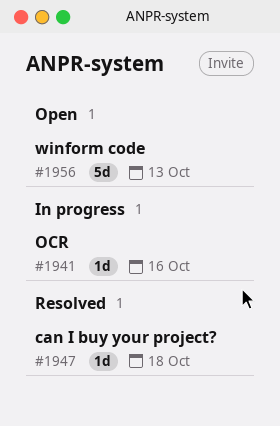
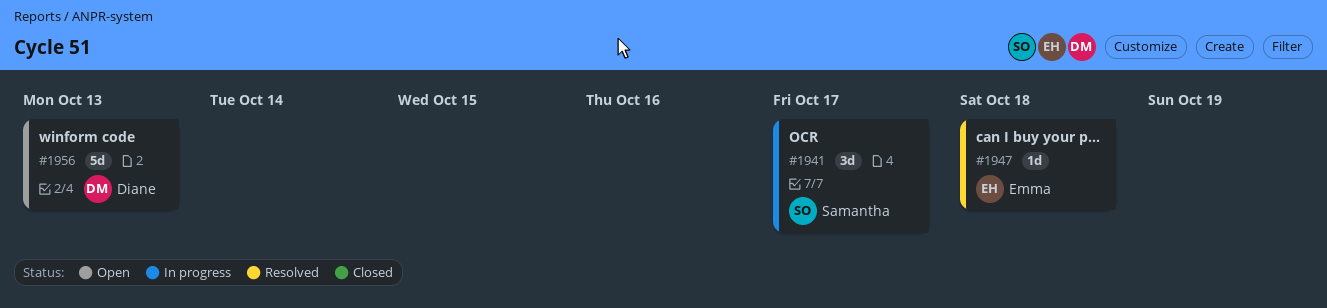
#1941, estimate: 1d -> 3d
#1941, due: Oct 16 -> Oct 17

